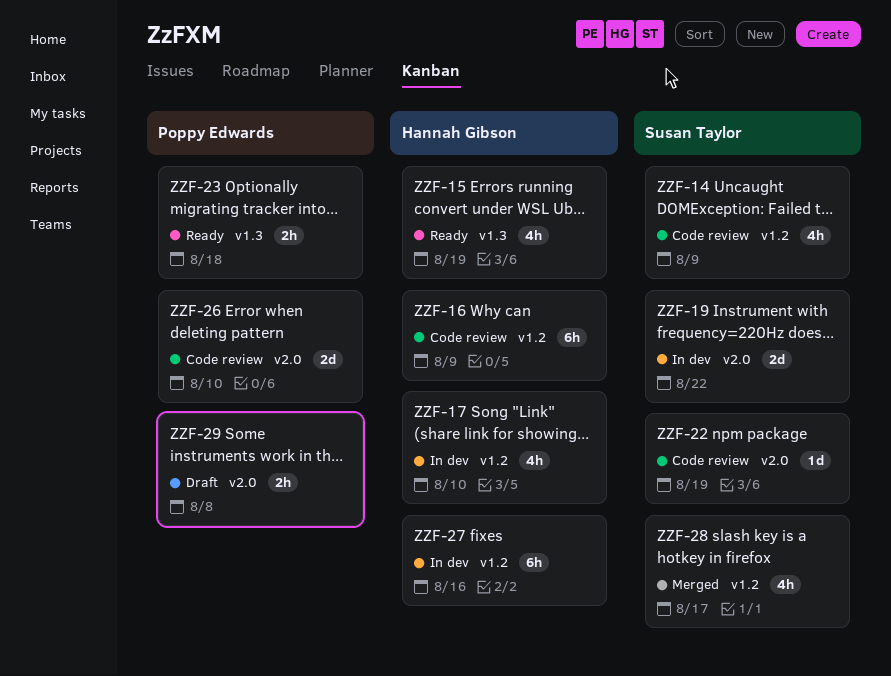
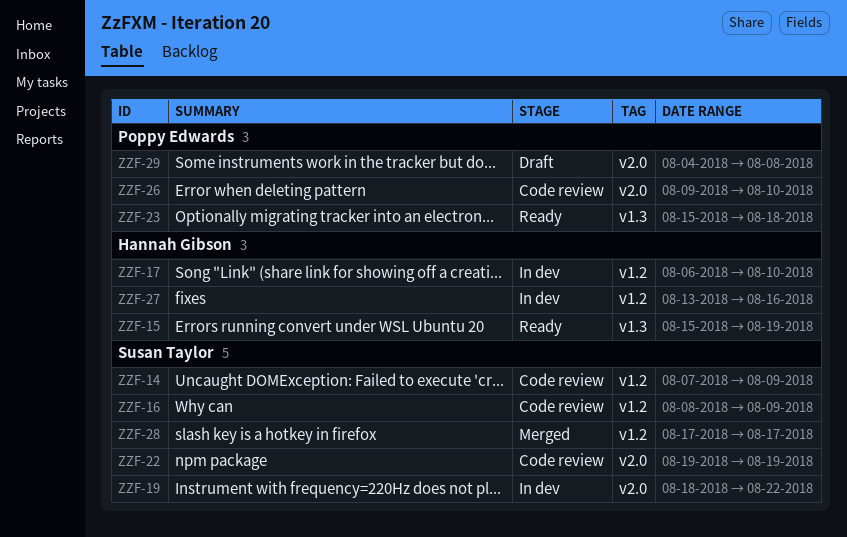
ZZF-16, owner: Hannah Gibson -> Susan Taylor

